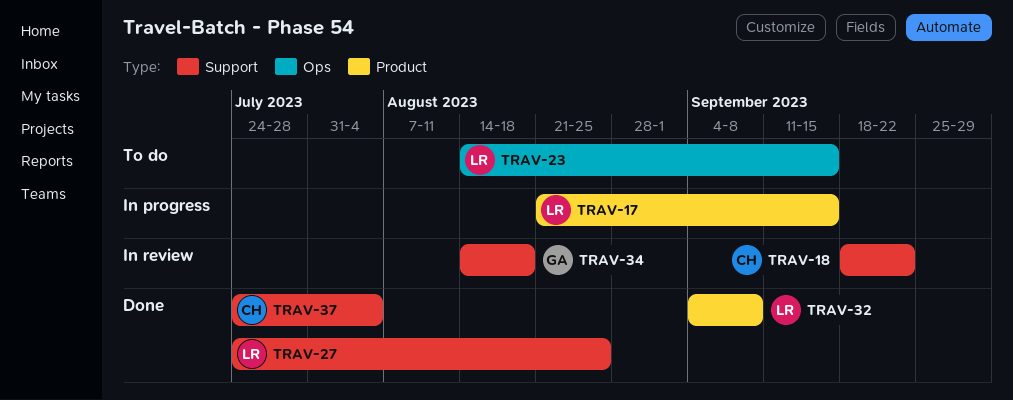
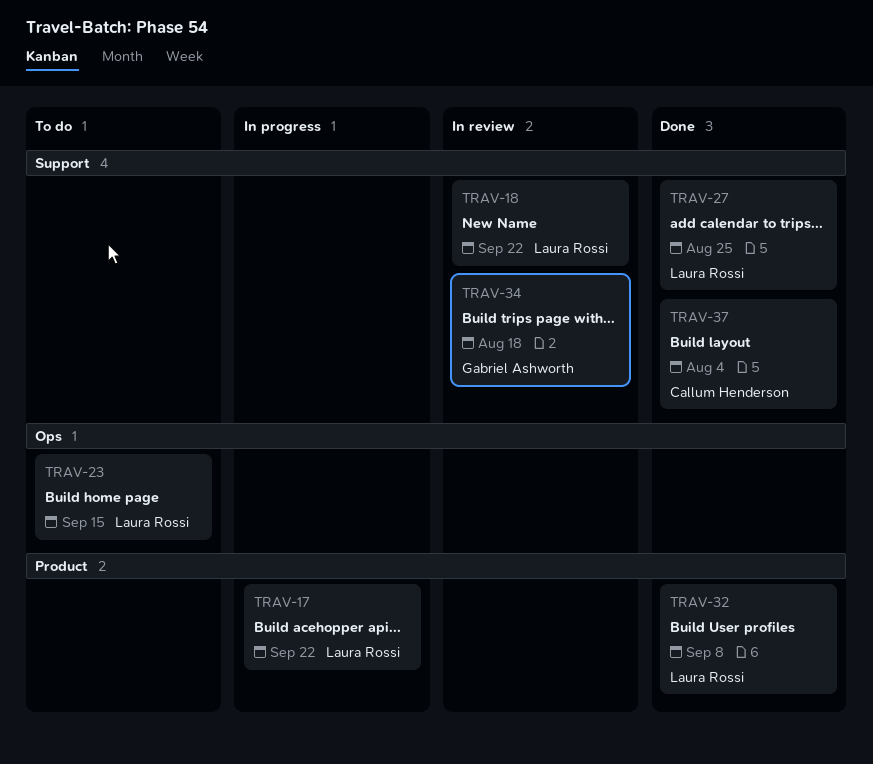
TRAV-17, due: Sep 15 -> Sep 22
TRAV-18, owner: Callum Henderson -> Laura Rossi

